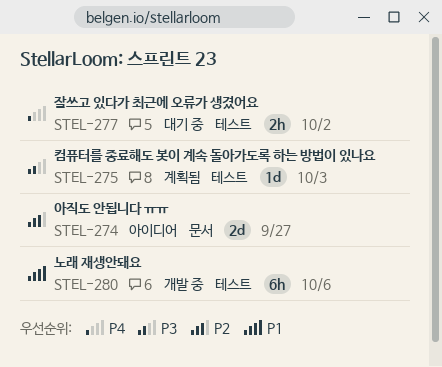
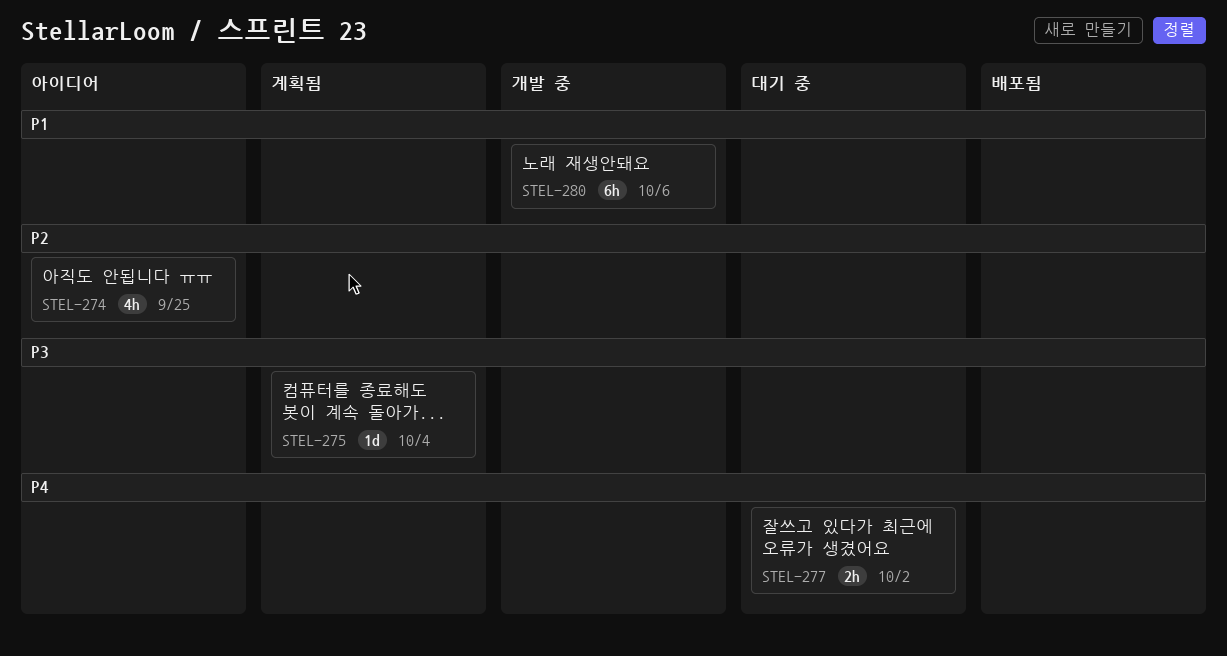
STEL-274, estimate: 2d -> 4h
STEL-274, due: Sep 27 -> Sep 25
STEL-275, due: Oct 3 -> Oct 4

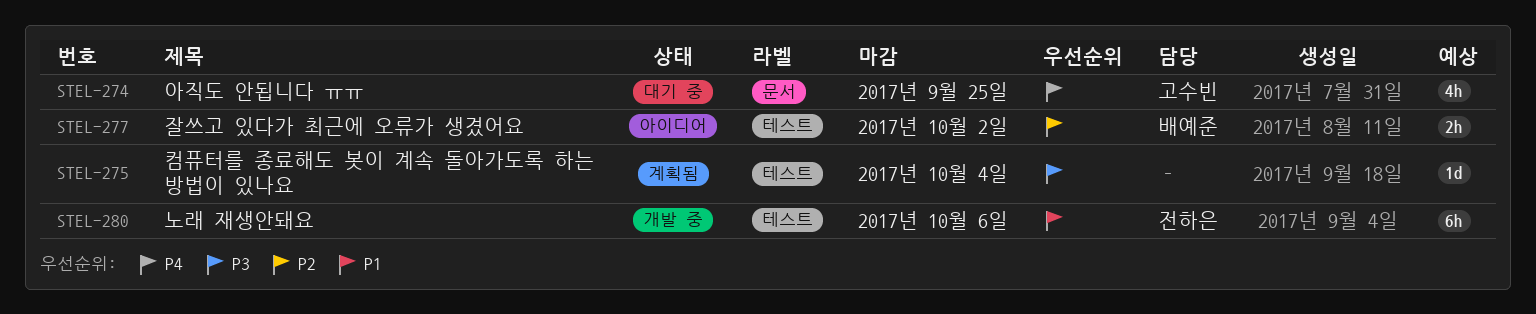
STEL-274, status: 아이디어 -> 대기 중
STEL-274, priority: P2 -> P4
STEL-277, status: 대기 중 -> 아이디어
STEL-277, priority: P4 -> P2

